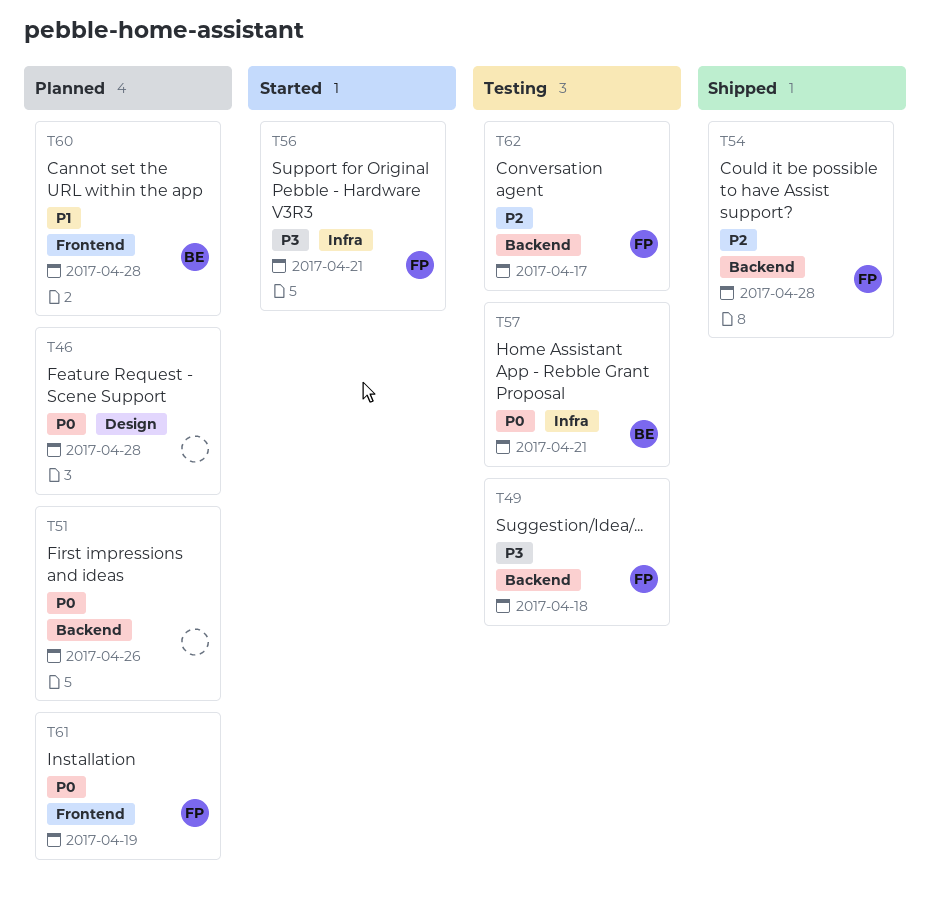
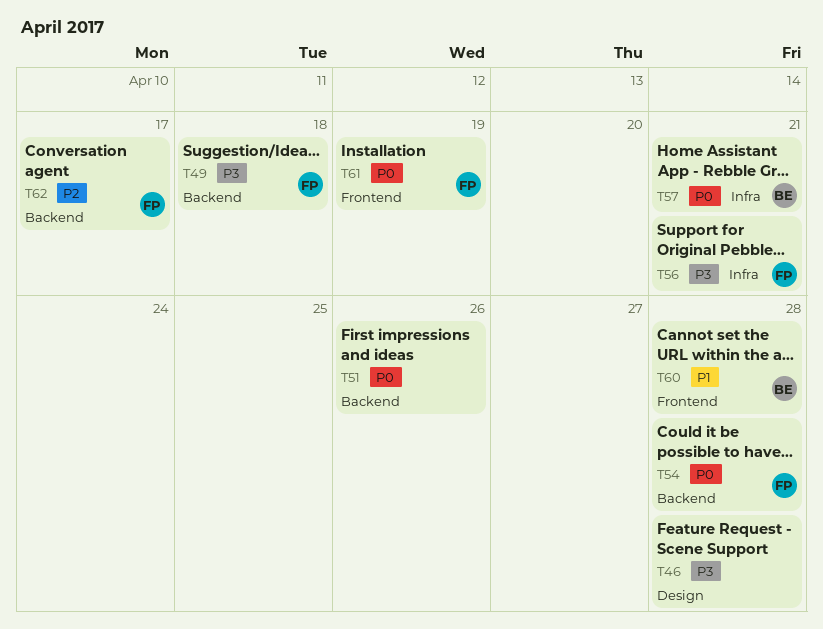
T46, priority: P0 -> P3
T54, priority: P2 -> P0

